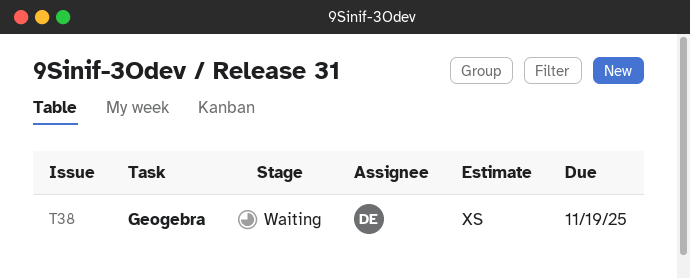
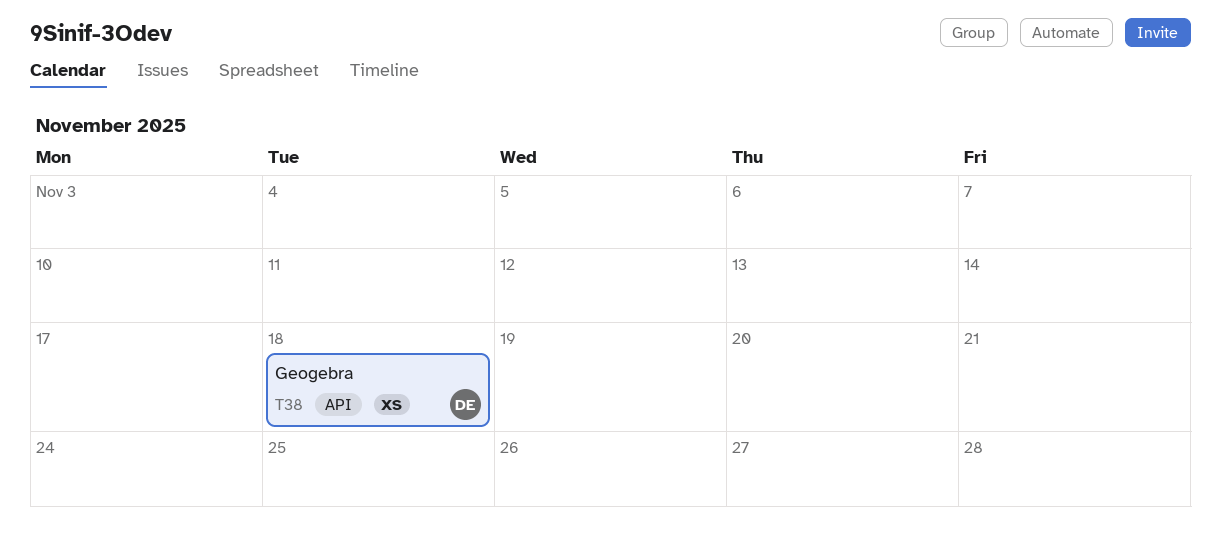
T38, due: Nov 19 -> Nov 18

